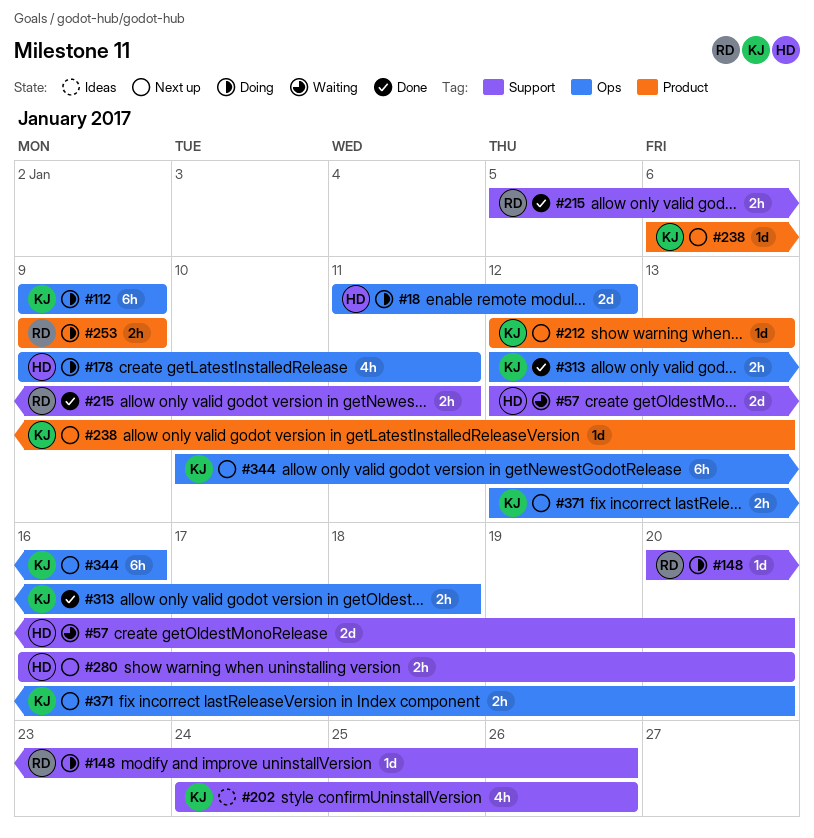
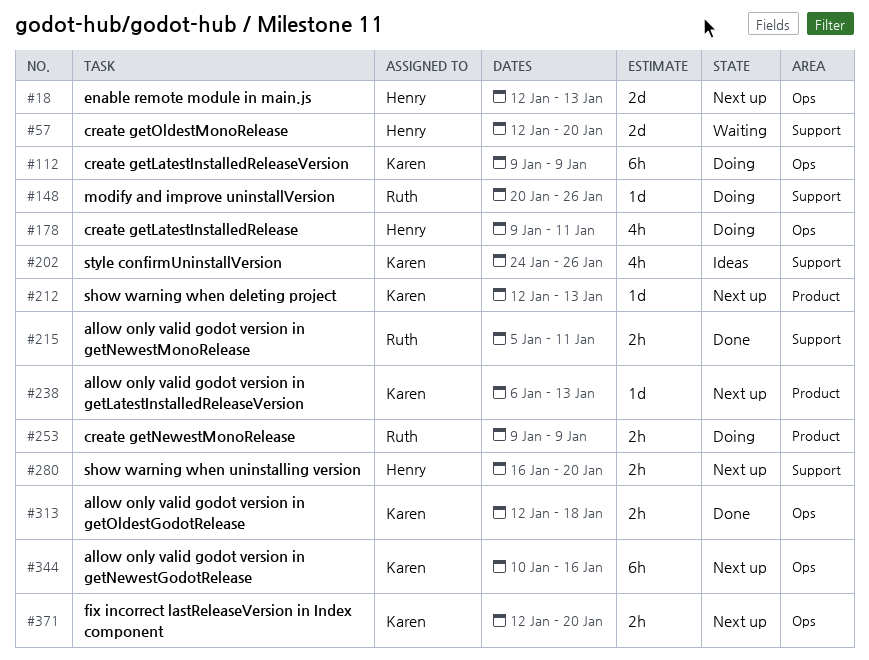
#18, status: Doing -> Next up
#18, start: Jan 11 -> Jan 12
#18, due: Jan 12 -> Jan 13

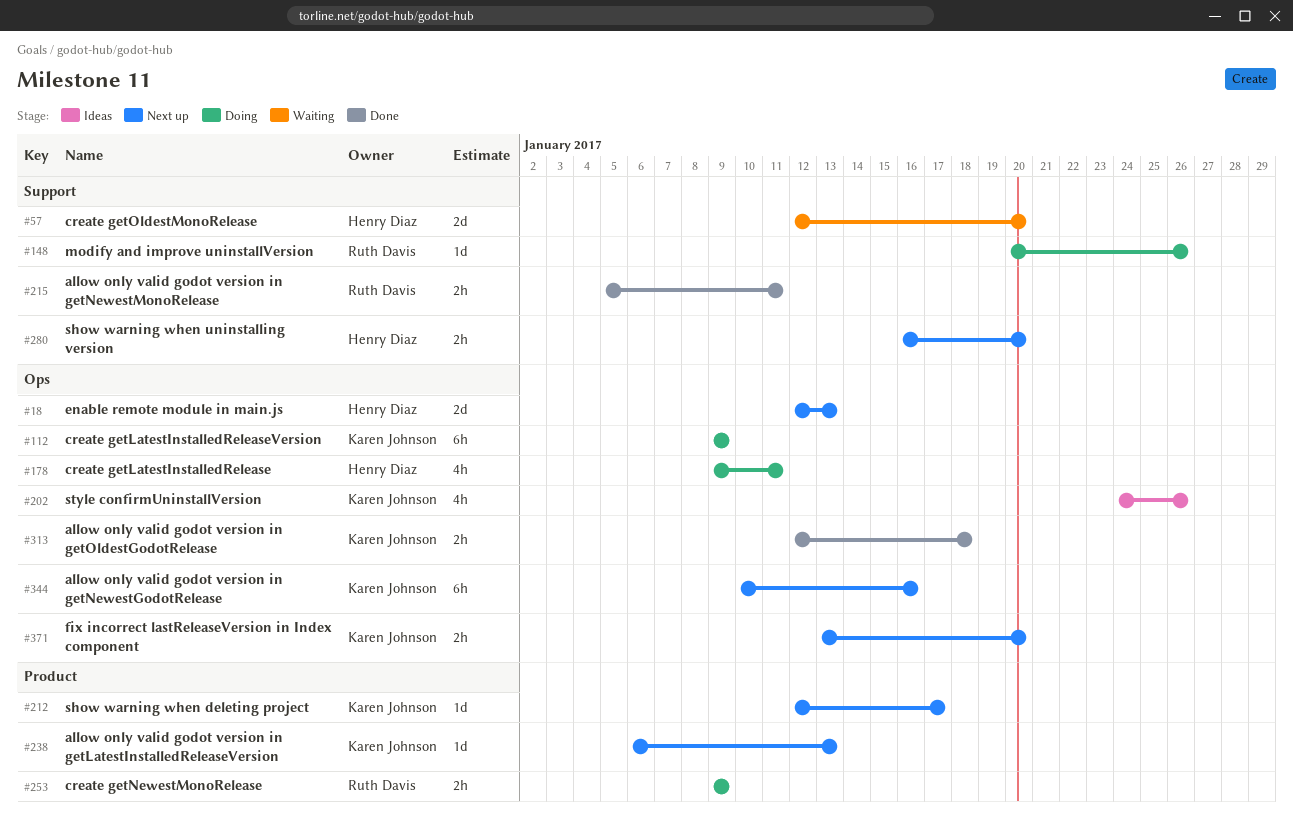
#202, label: Support -> Ops
#212, due: Jan 13 -> Jan 17
#371, start: Jan 12 -> Jan 13

